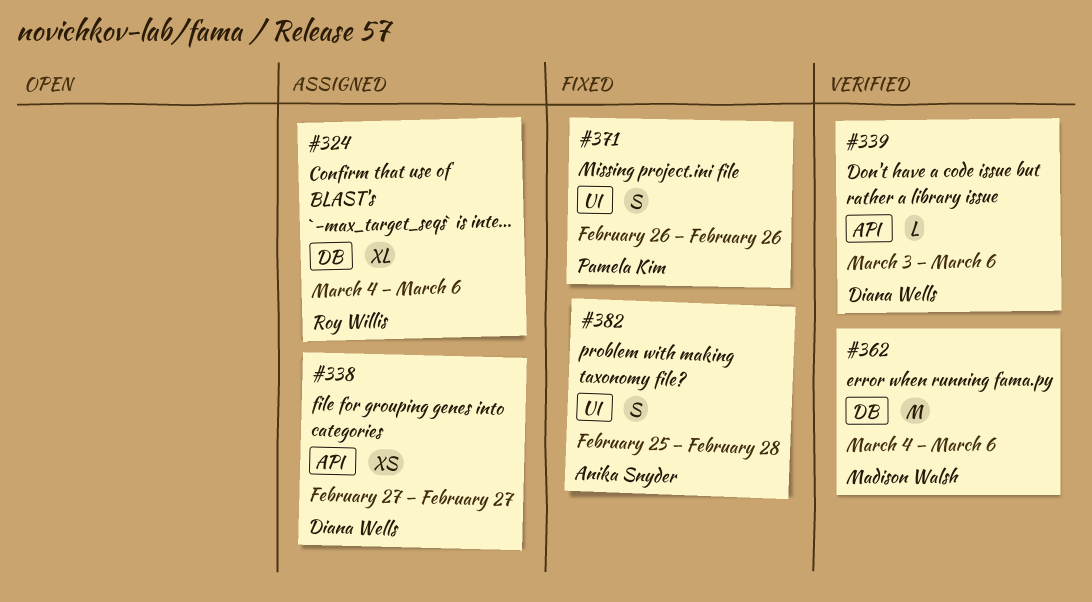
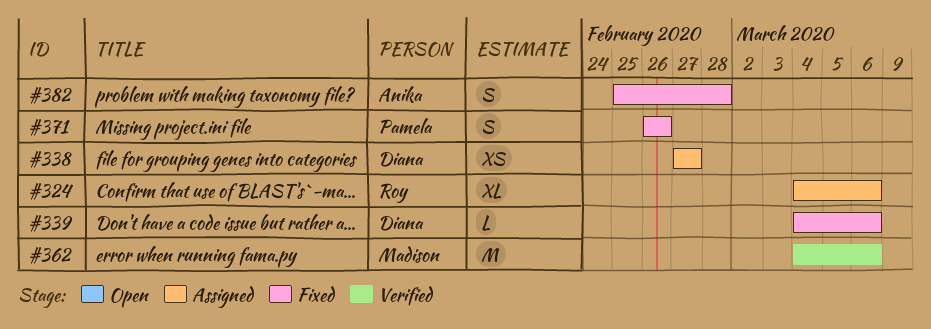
#339, status: Verified -> Fixed
#339, start: Mar 3 -> Mar 4

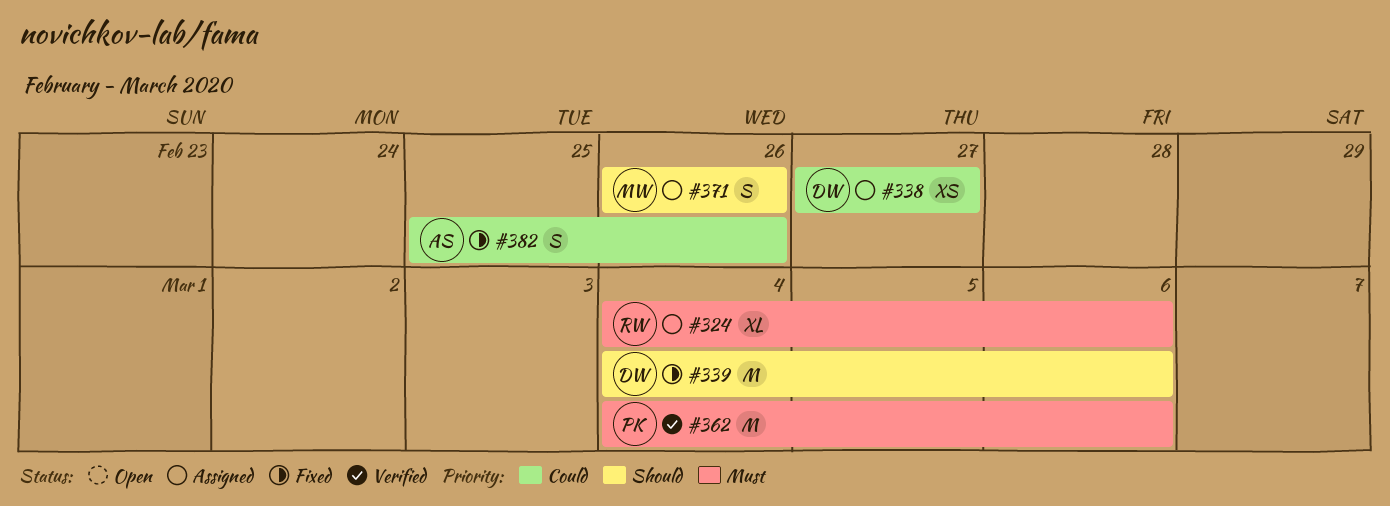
#339, estimate: L -> M
#362, owner: Madison -> Pamela
#371, status: Fixed -> Assigned
#371, owner: Pamela -> Madison
#382, due: Feb 28 -> Feb 26

